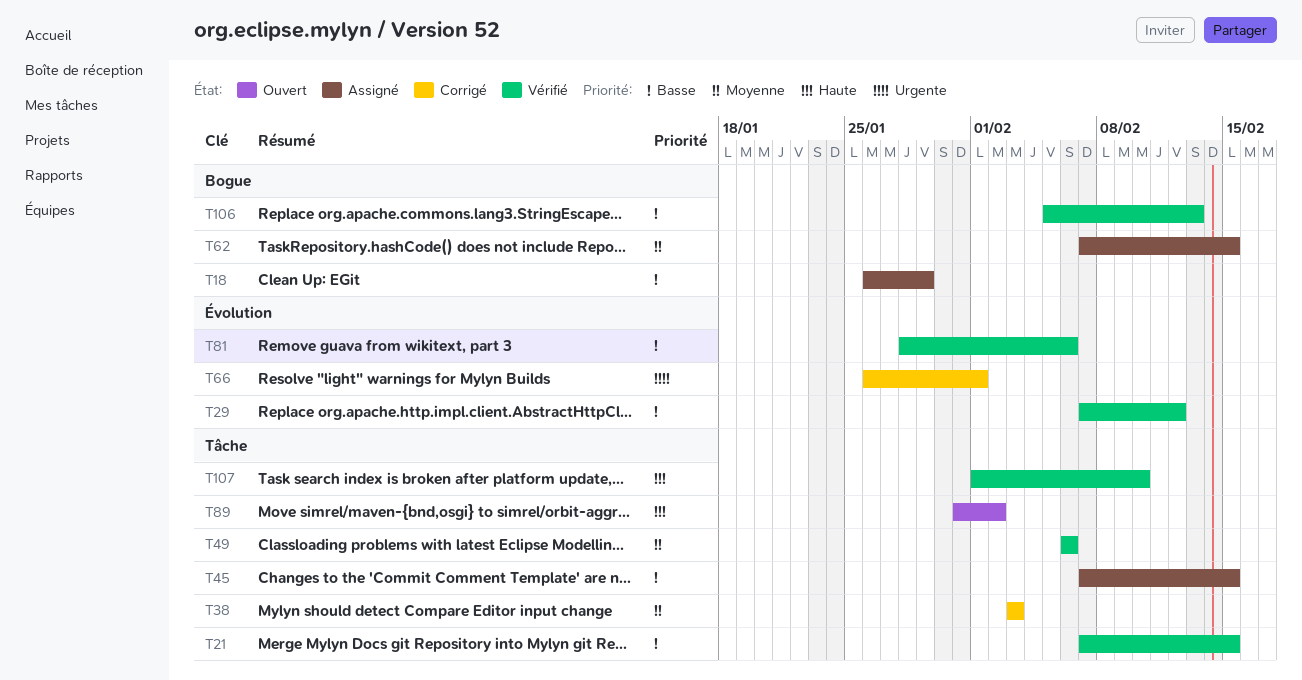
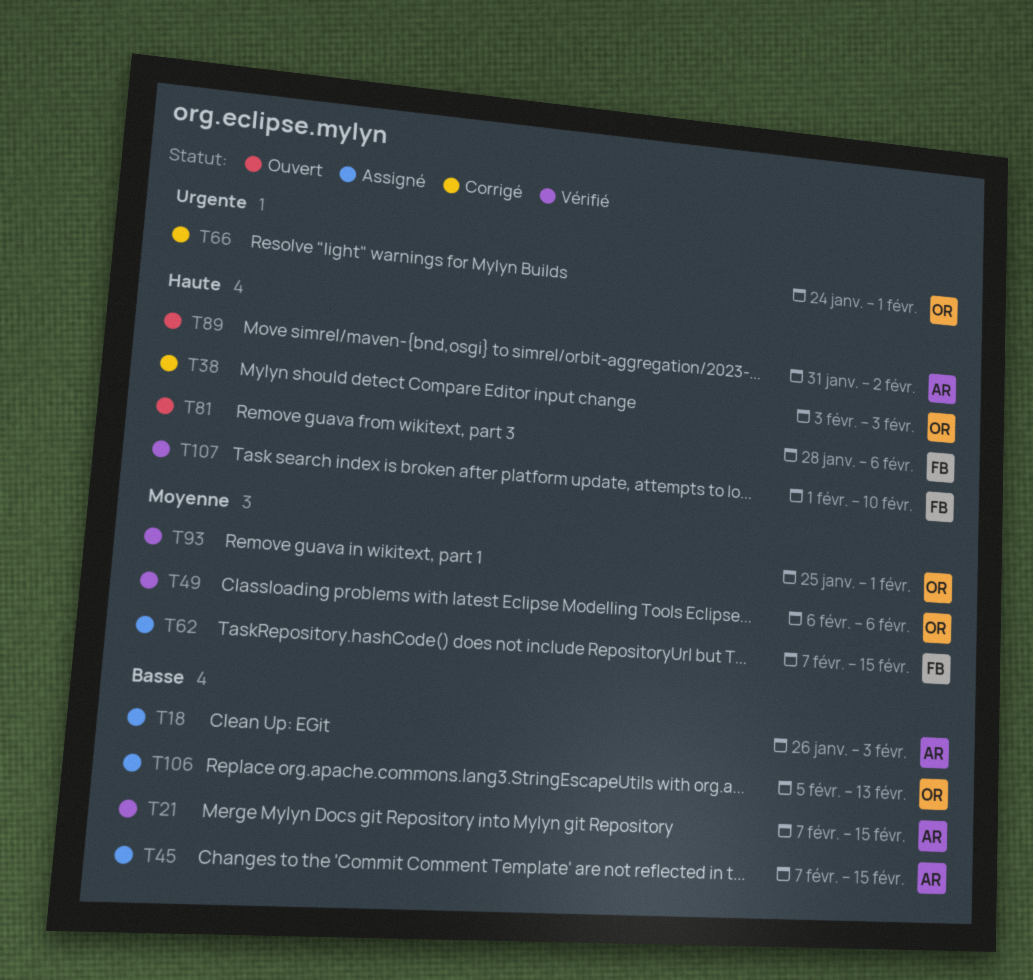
T18, due: Jan 29 -> Feb 3
T29: present -> none
T38, priority: Moyenne -> Haute
T66, start: Jan 26 -> Jan 24
T81, status: Vérifié -> Ouvert
T81, priority: Basse -> Haute
T93: none -> present
T106, status: Vérifié -> Assigné

